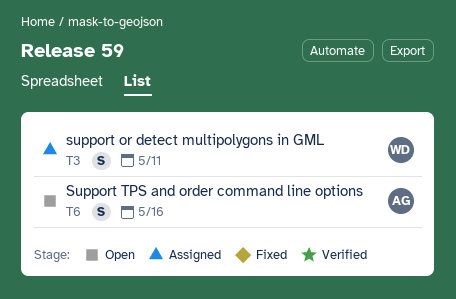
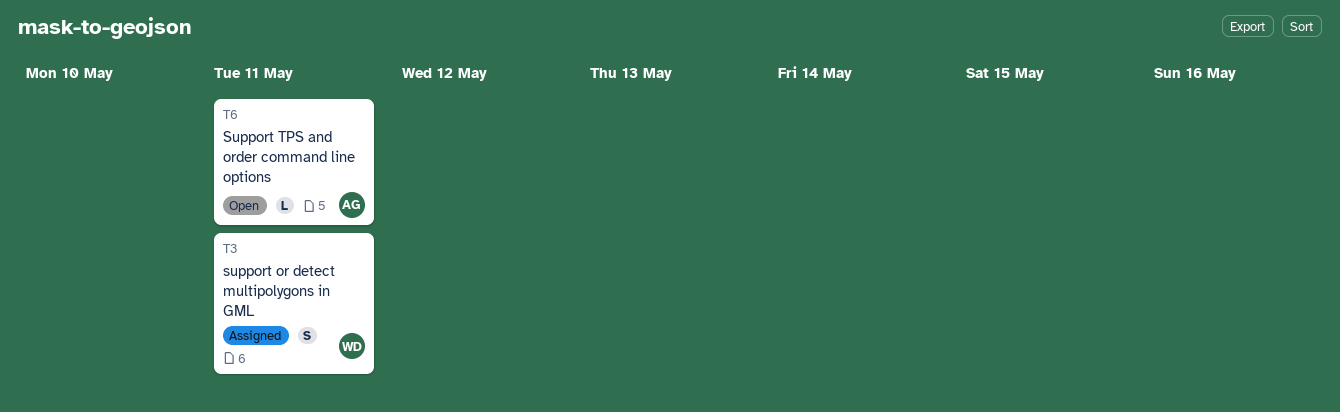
T6, estimate: S -> L
T6, due: May 16 -> May 11

